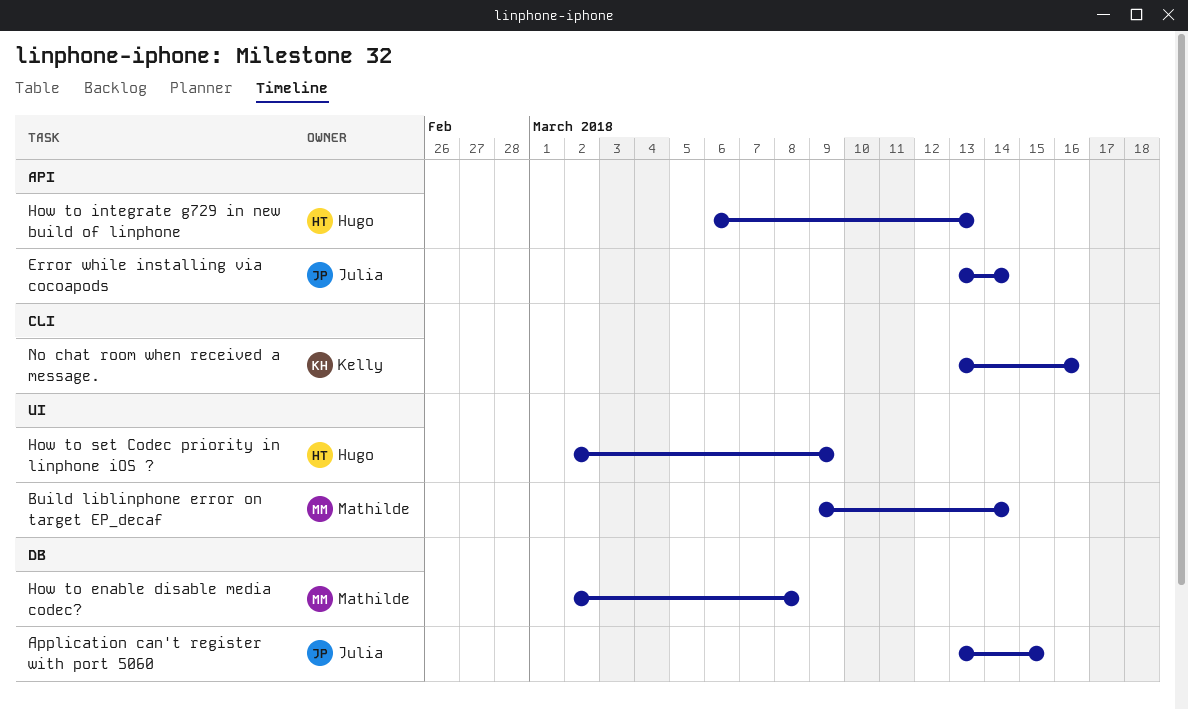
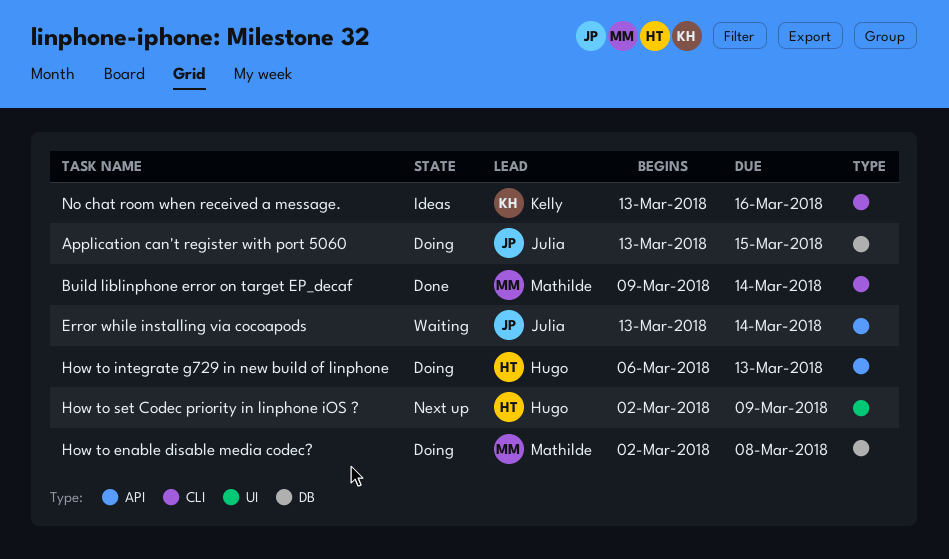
Build liblinphone error on target EP_decaf, label: UI -> CLI

